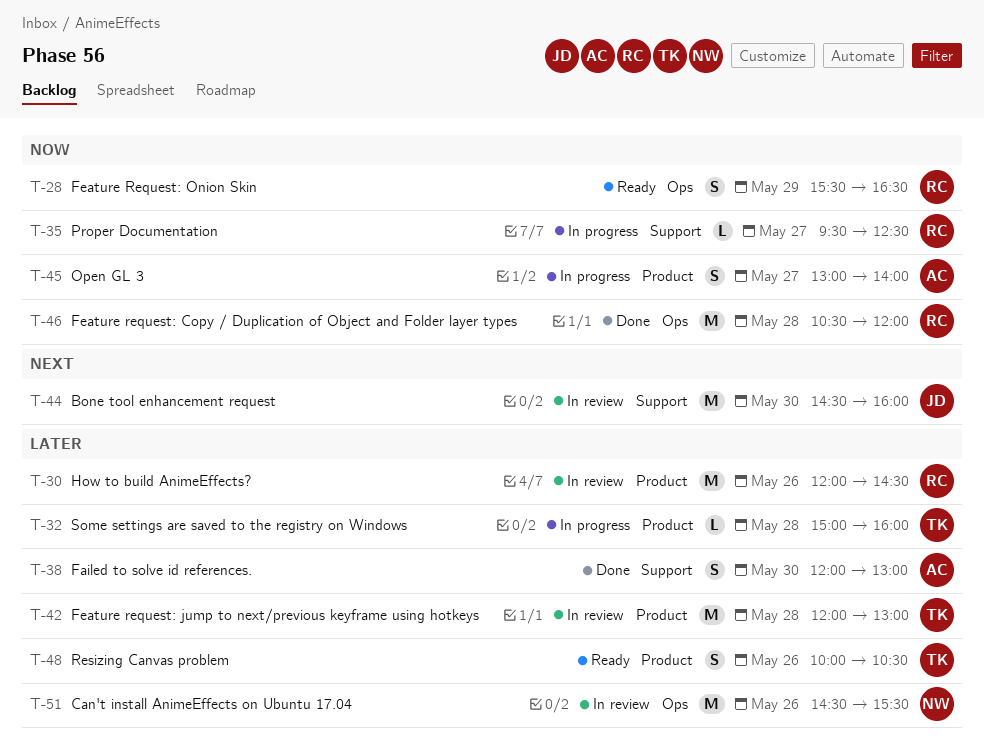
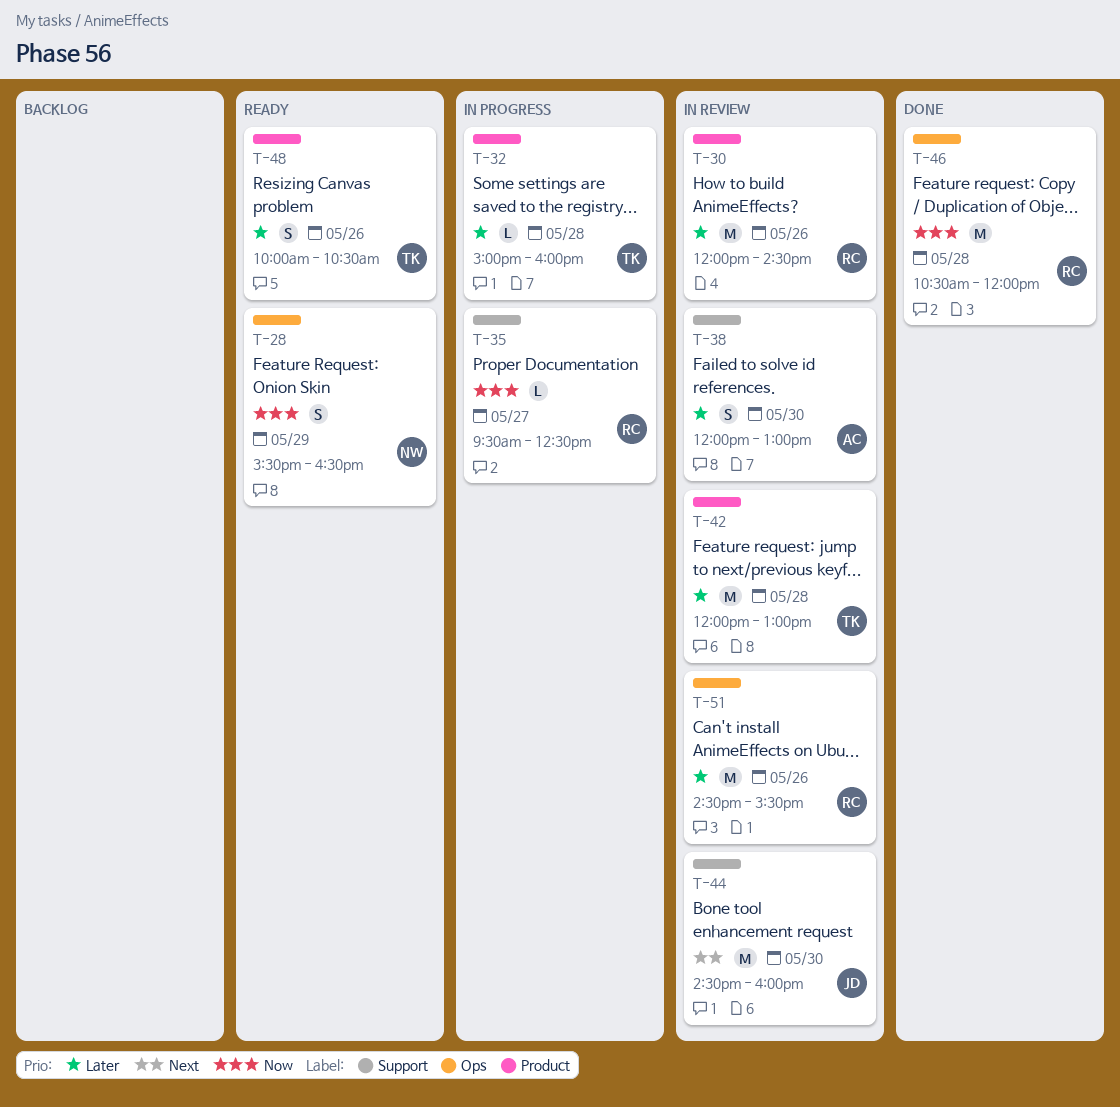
T-28, owner: RC -> NW
T-38, status: Done -> In review
T-45: present -> none
T-51, owner: NW -> RC

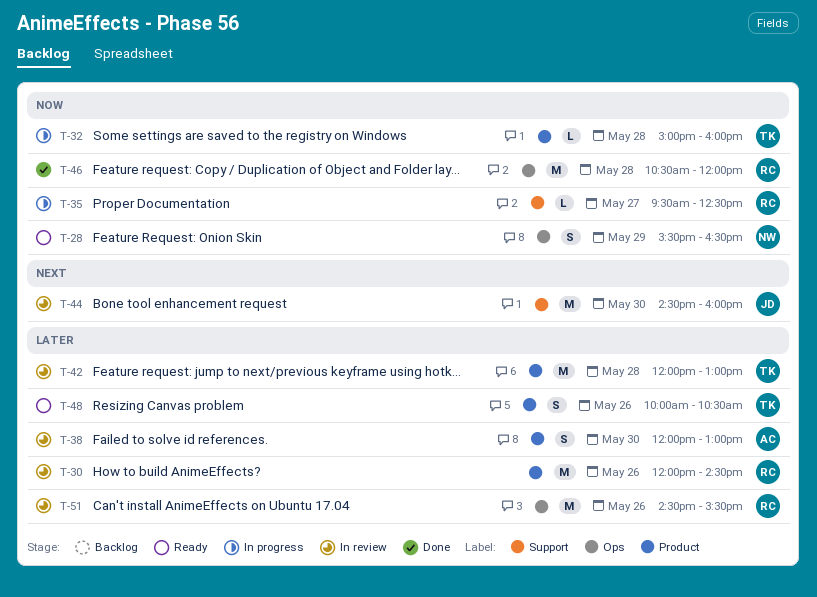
T-32, priority: Later -> Now
T-38, label: Support -> Product

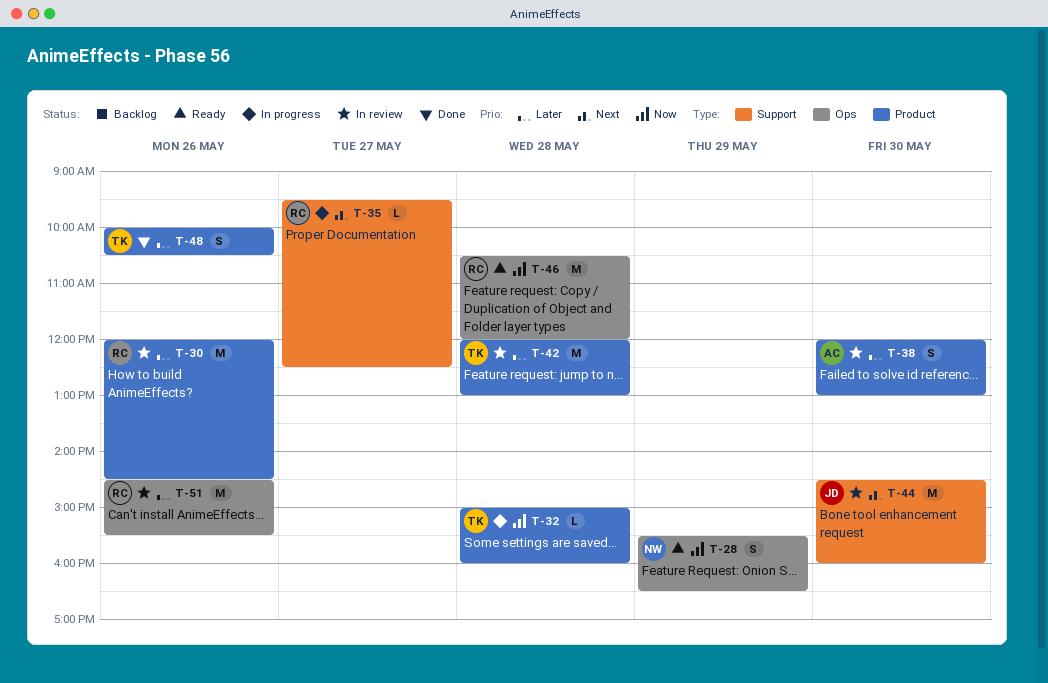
T-35, priority: Now -> Next
T-46, status: Done -> Ready
T-48, status: Ready -> Done

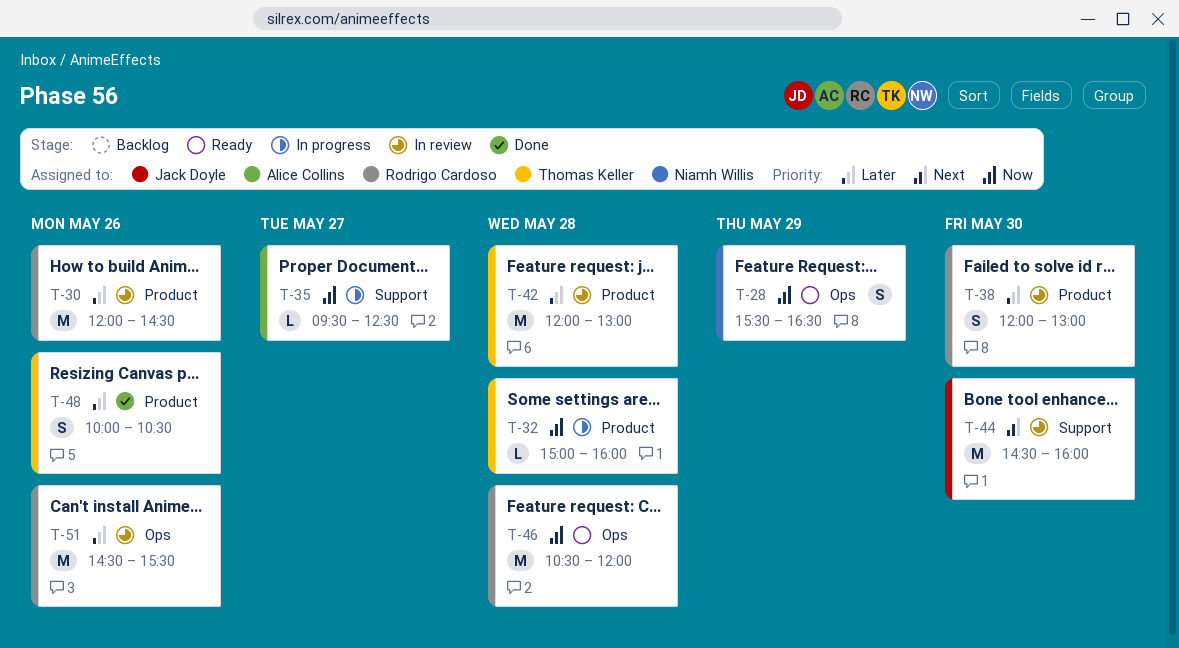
T-35, owner: Rodrigo Cardoso -> Alice Collins
T-35, priority: Next -> Now
T-38, owner: Alice Collins -> Rodrigo Cardoso

